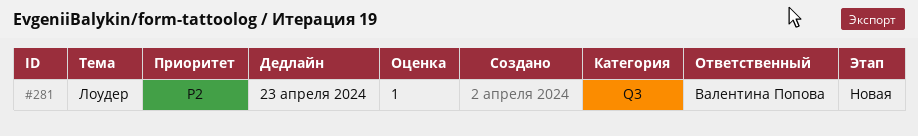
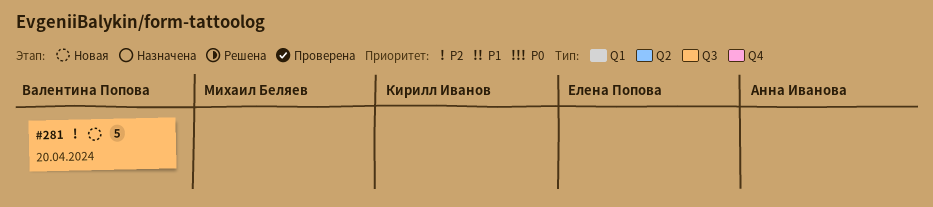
#281, estimate: 1 -> 5
#281, due: Apr 23 -> Apr 20

